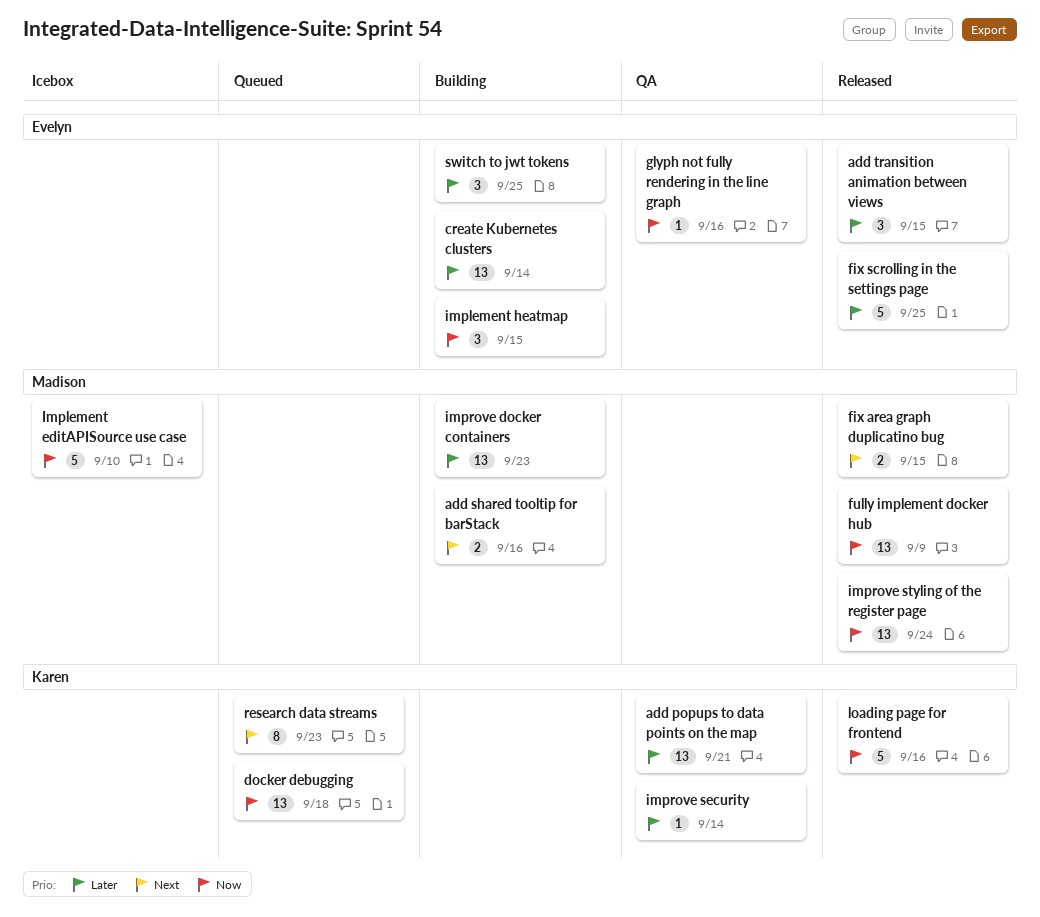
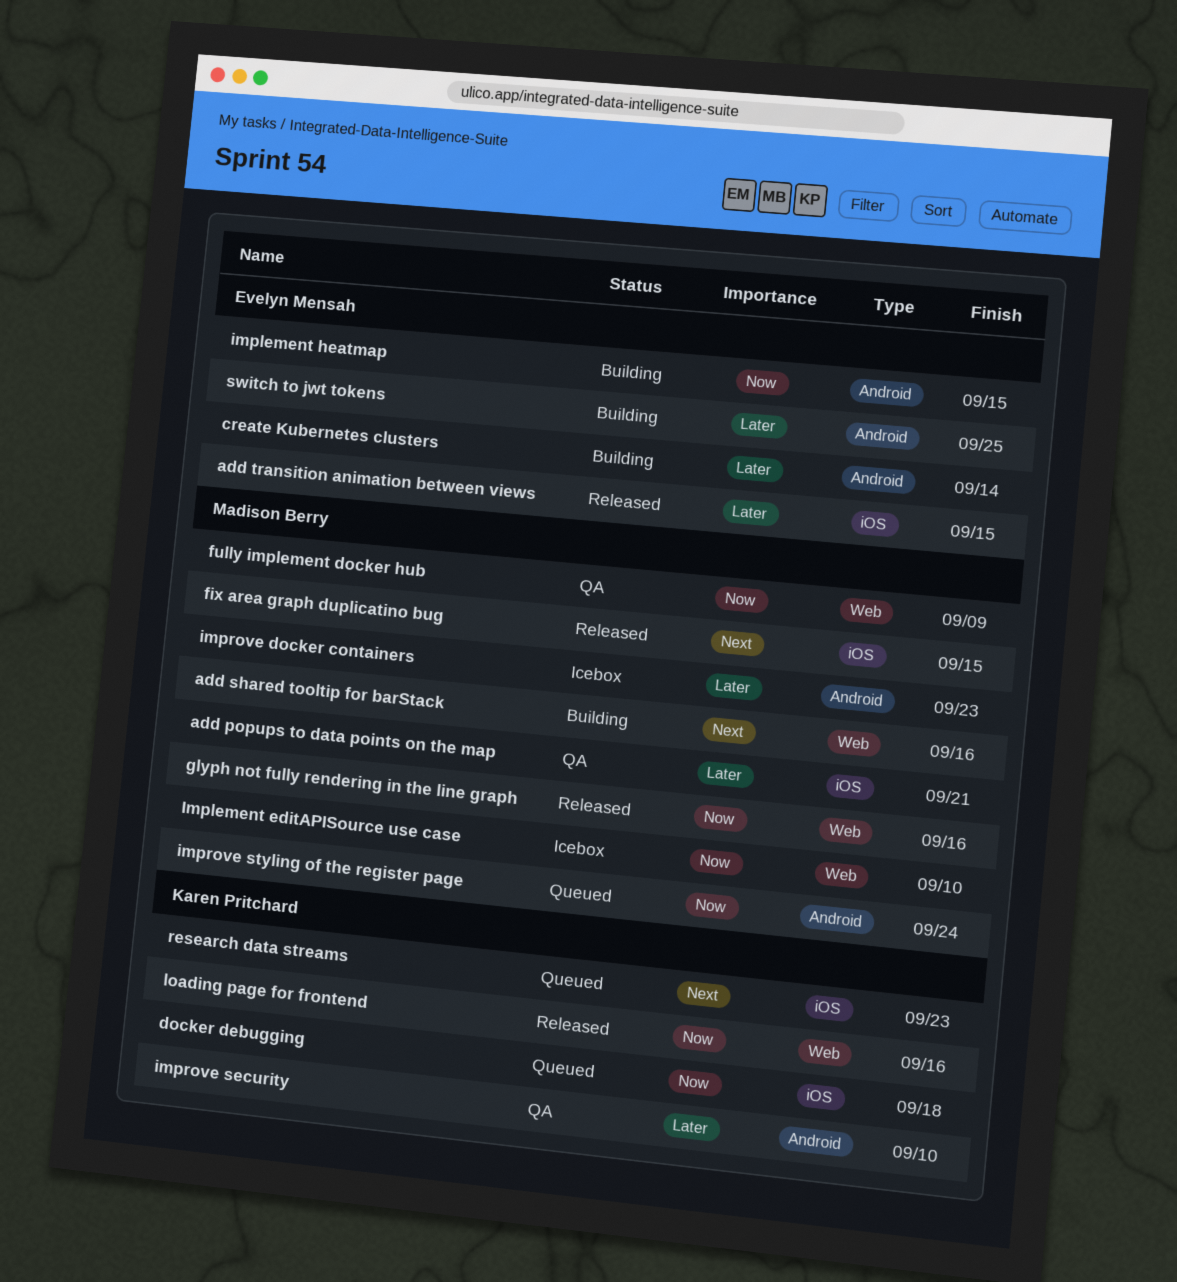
add popups to data points on the map, owner: Karen Pritchard -> Madison Berry
fix scrolling in the settings page: present -> none
fully implement docker hub, status: Released -> QA
glyph not fully rendering in the line graph, status: QA -> Released
glyph not fully rendering in the line graph, owner: Evelyn Mensah -> Madison Berry
improve docker containers, status: Building -> Icebox
improve security, due: Sep 14 -> Sep 10
improve styling of the register page, status: Released -> Queued

